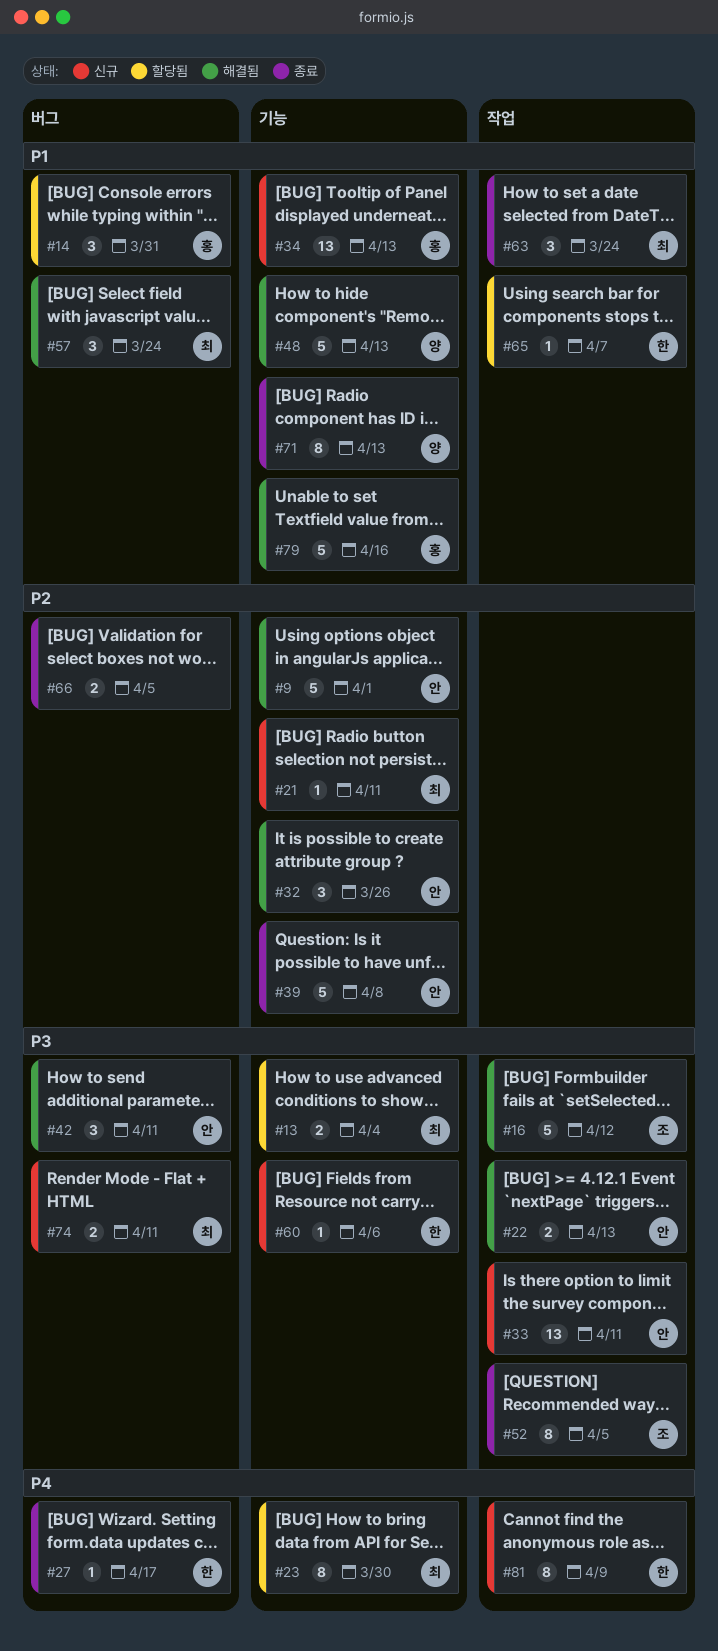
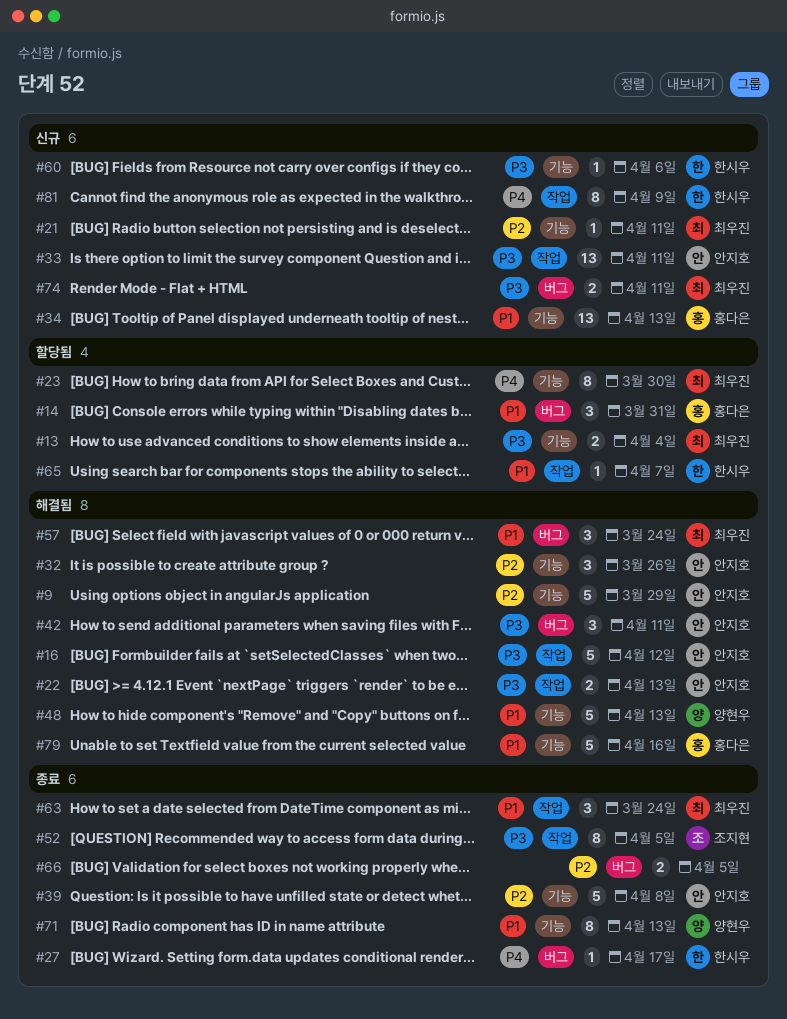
#9, due: Apr 1 -> Mar 29
#16, owner: 조지현 -> 안지호

